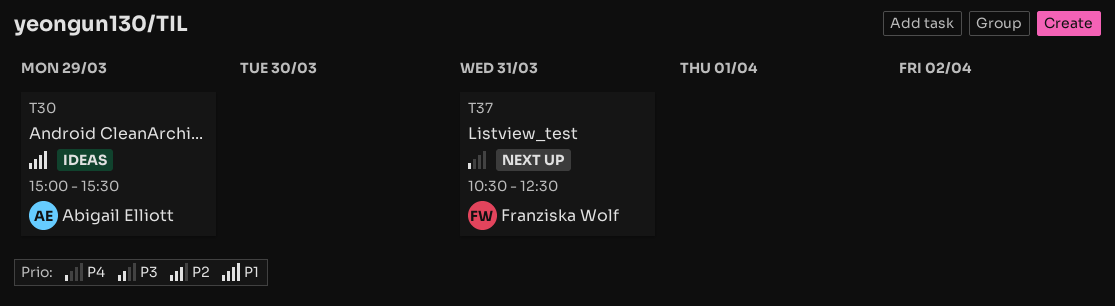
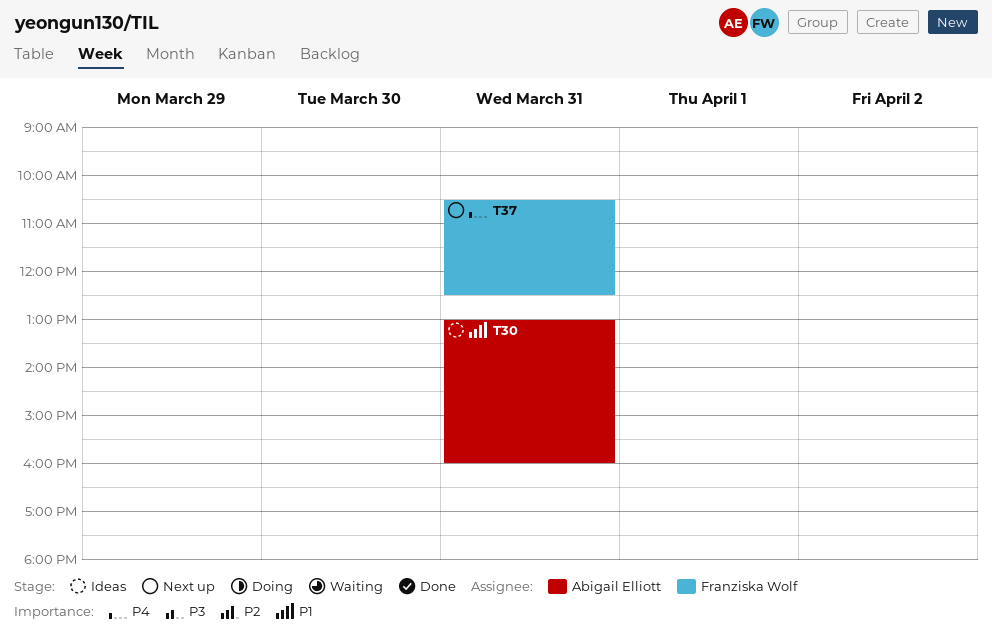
T30, day: Mar 29 -> Mar 31
T30, begins: 15:00 -> 13:00
T30, ends: 15:30 -> 16:00

